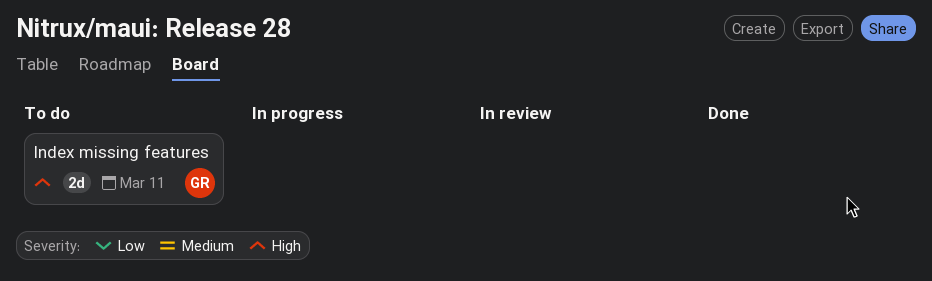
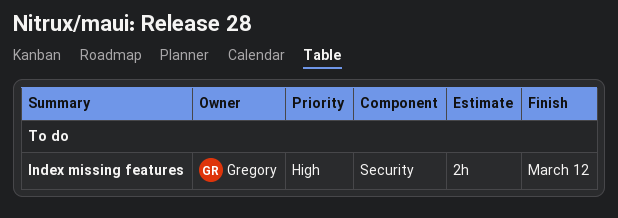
Index missing features, estimate: 2d -> 2h
Index missing features, due: Mar 11 -> Mar 12

